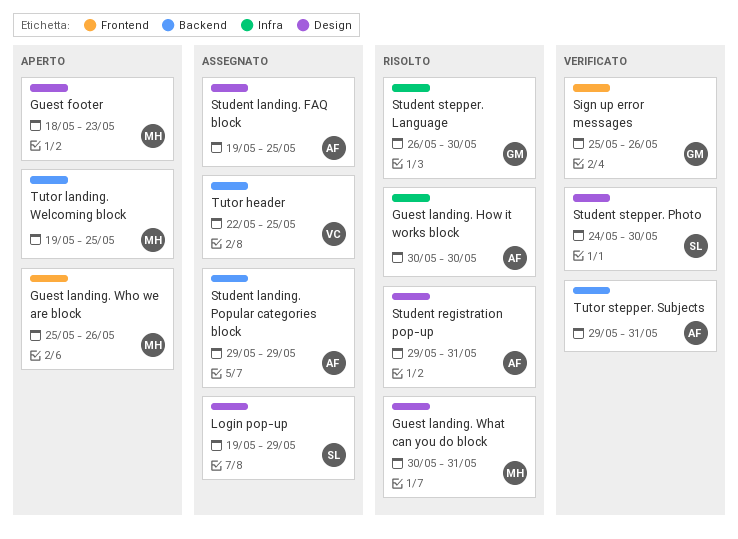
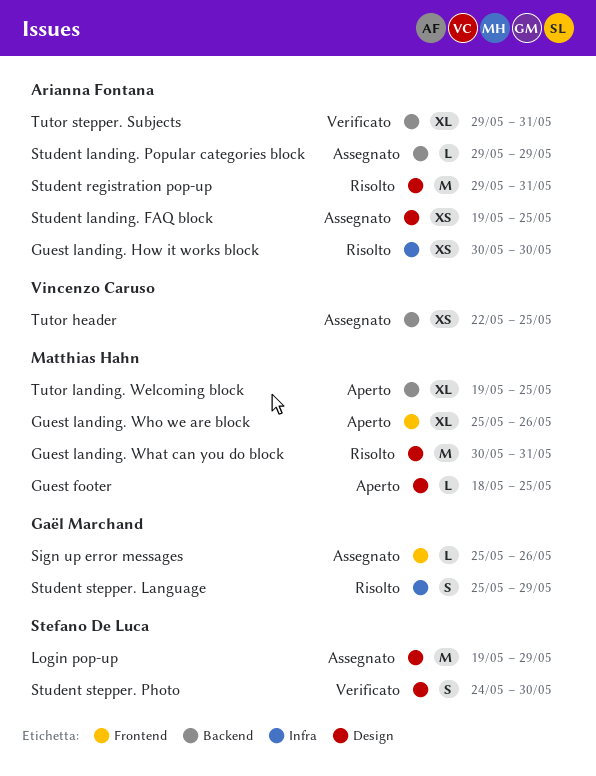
Guest footer, due: May 23 -> May 25
Sign up error messages, status: Verificato -> Assegnato
Student stepper. Language, start: May 26 -> May 25
Student stepper. Language, due: May 30 -> May 29

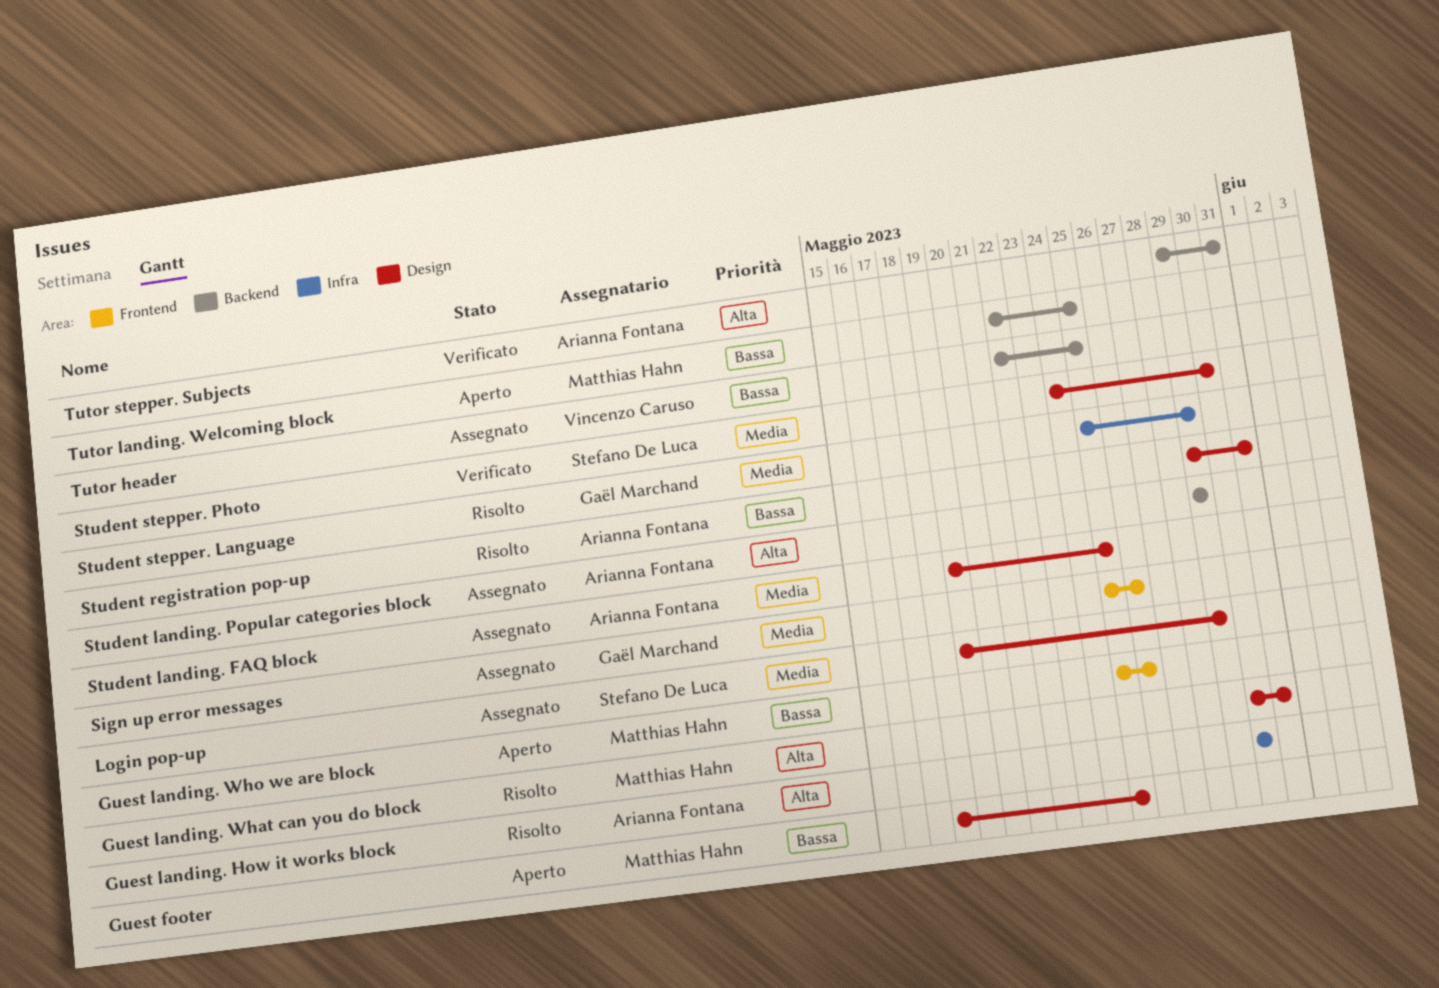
Tutor landing. Welcoming block, start: May 19 -> May 22

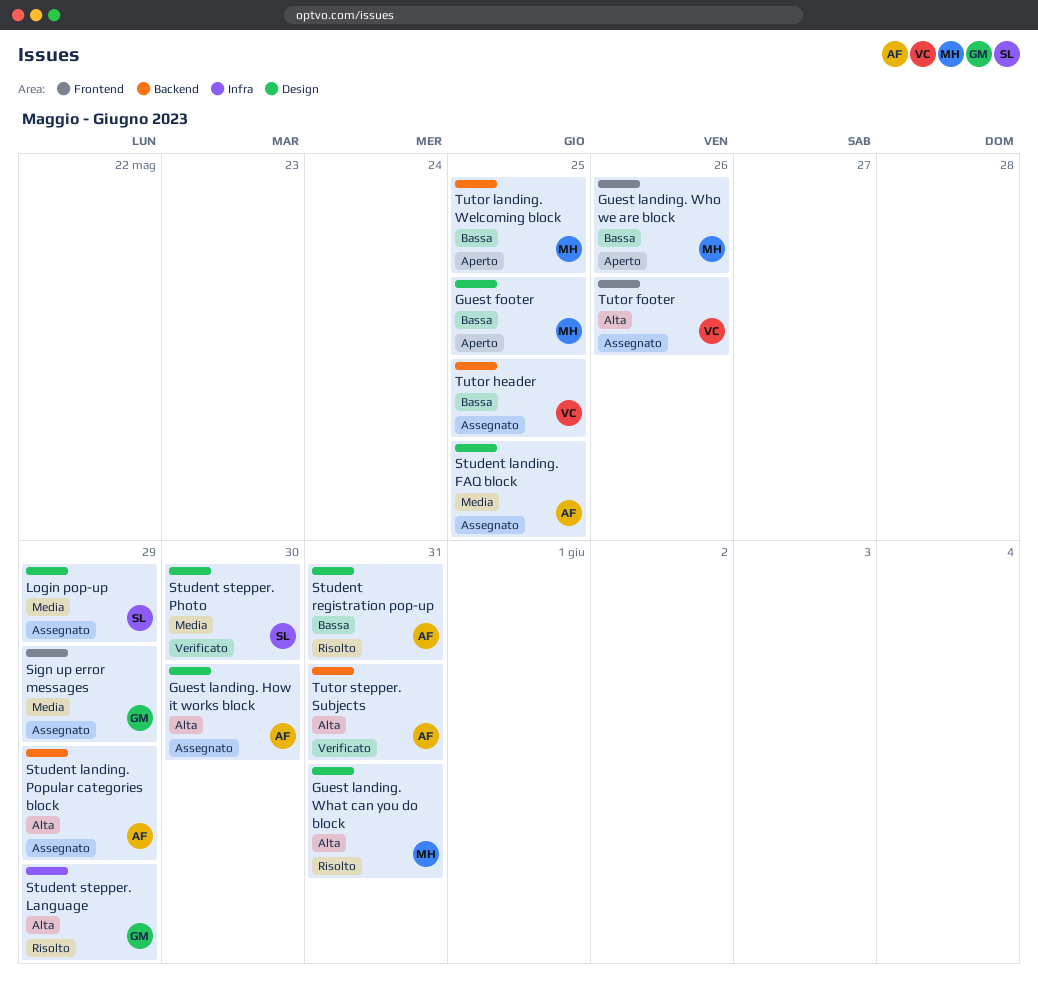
Guest landing. How it works block, status: Risolto -> Assegnato
Guest landing. How it works block, label: Infra -> Design
Sign up error messages, due: May 26 -> May 29
Student stepper. Language, priority: Media -> Alta
Tutor footer: none -> present

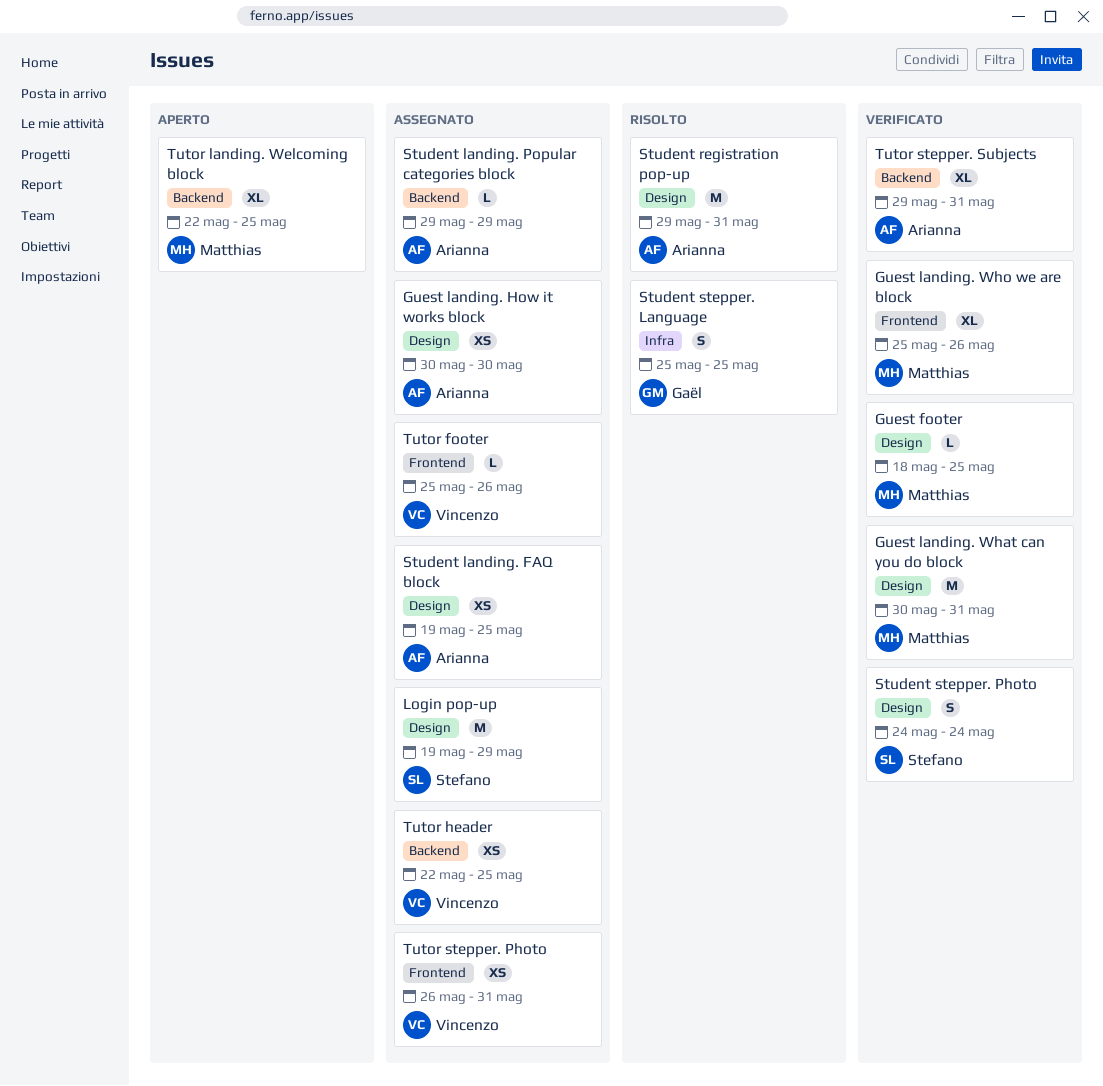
Guest footer, status: Aperto -> Verificato
Guest landing. What can you do block, status: Risolto -> Verificato
Guest landing. Who we are block, status: Aperto -> Verificato
Sign up error messages: present -> none
Student stepper. Language, due: May 29 -> May 25
Student stepper. Photo, due: May 30 -> May 24
Tutor stepper. Photo: none -> present

